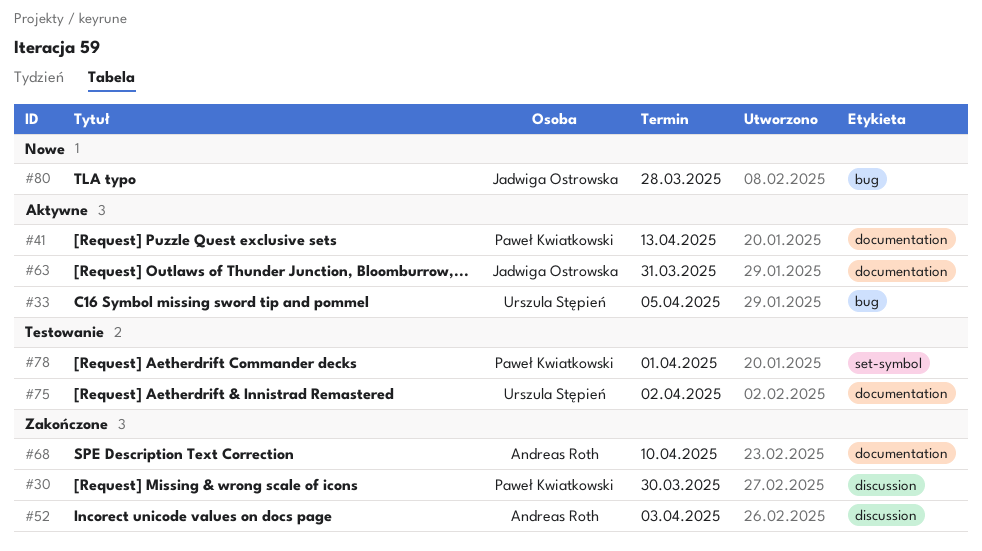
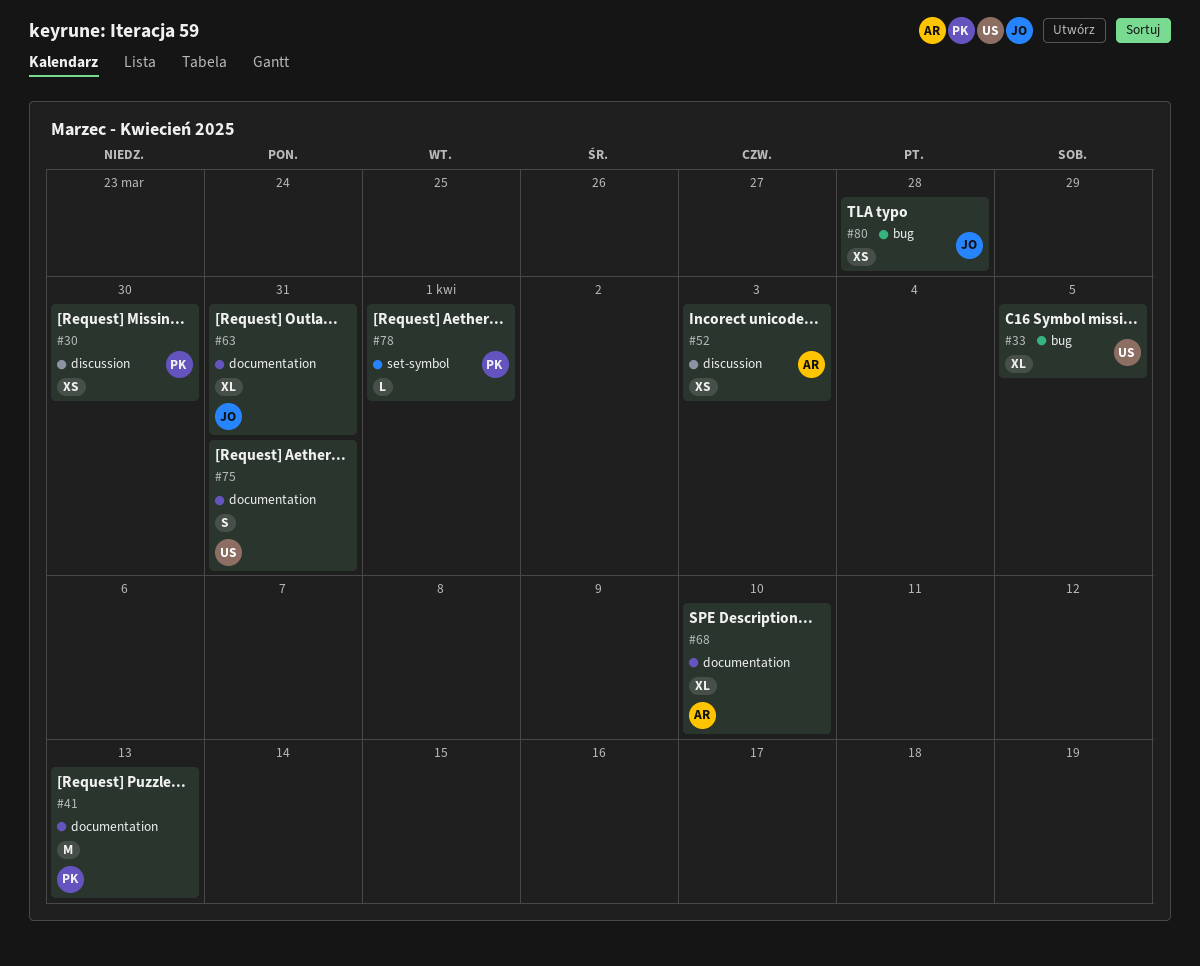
#75, due: Apr 2 -> Mar 31

